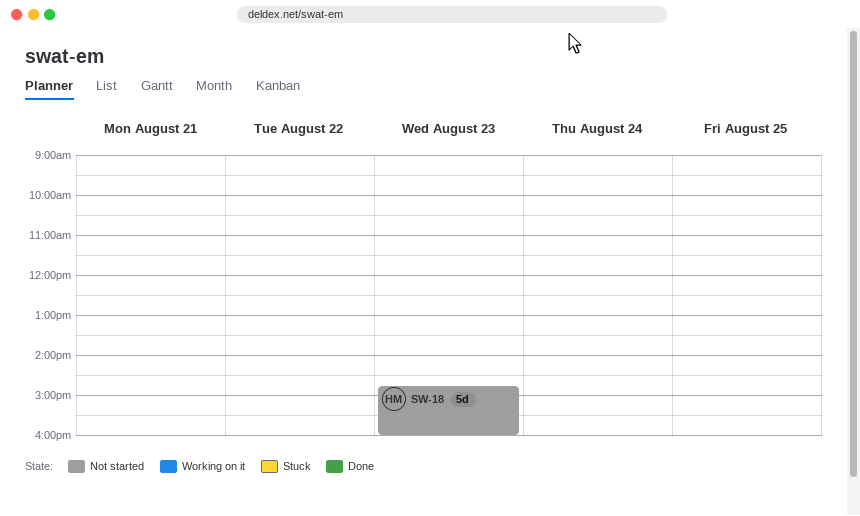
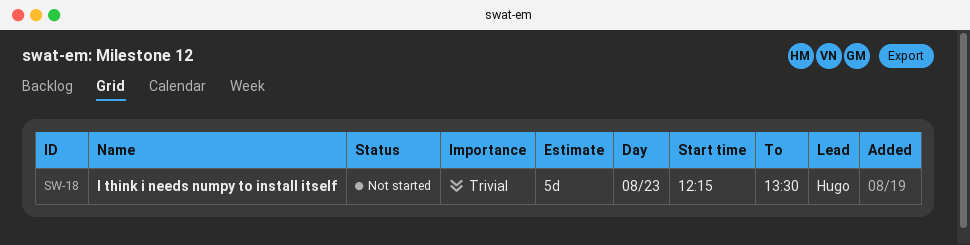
SW-18, begins: 14:45 -> 12:15
SW-18, ends: 16:00 -> 13:30

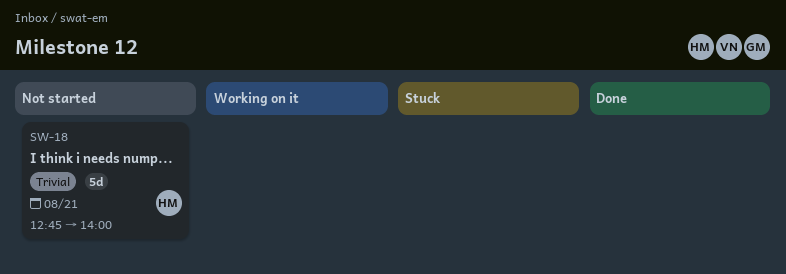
SW-18, day: Aug 23 -> Aug 21
SW-18, begins: 12:15 -> 12:45
SW-18, ends: 13:30 -> 14:00

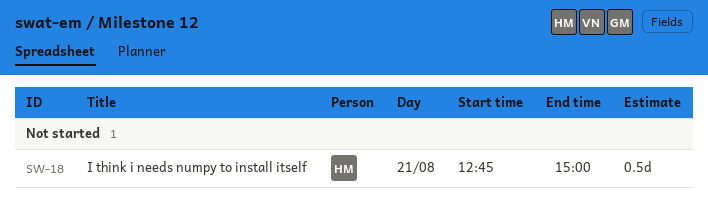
SW-18, estimate: 5d -> 0.5d
SW-18, ends: 14:00 -> 15:00

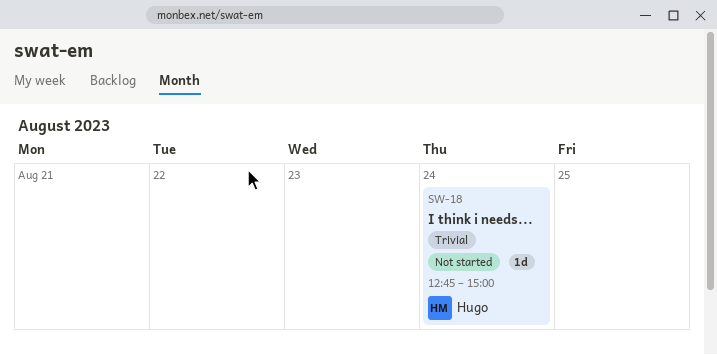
SW-18, estimate: 0.5d -> 1d
SW-18, day: Aug 21 -> Aug 24

